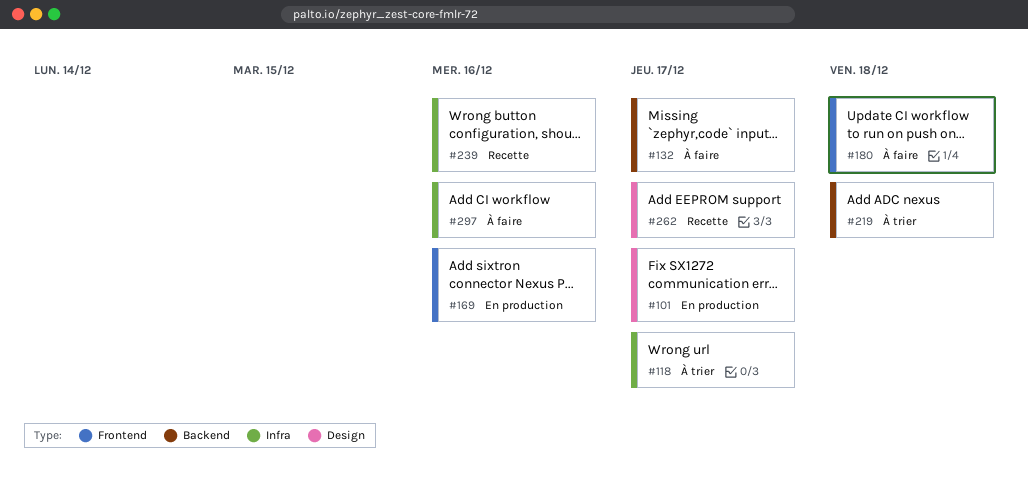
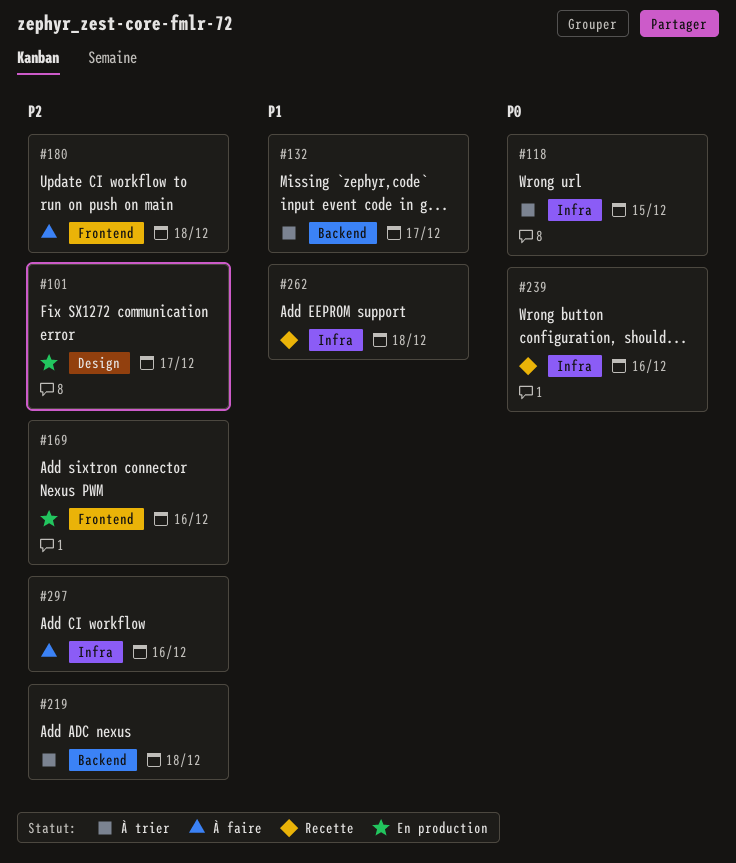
#118, due: Dec 17 -> Dec 15
#132, status: À faire -> À trier
#262, label: Design -> Infra
#262, due: Dec 17 -> Dec 18

